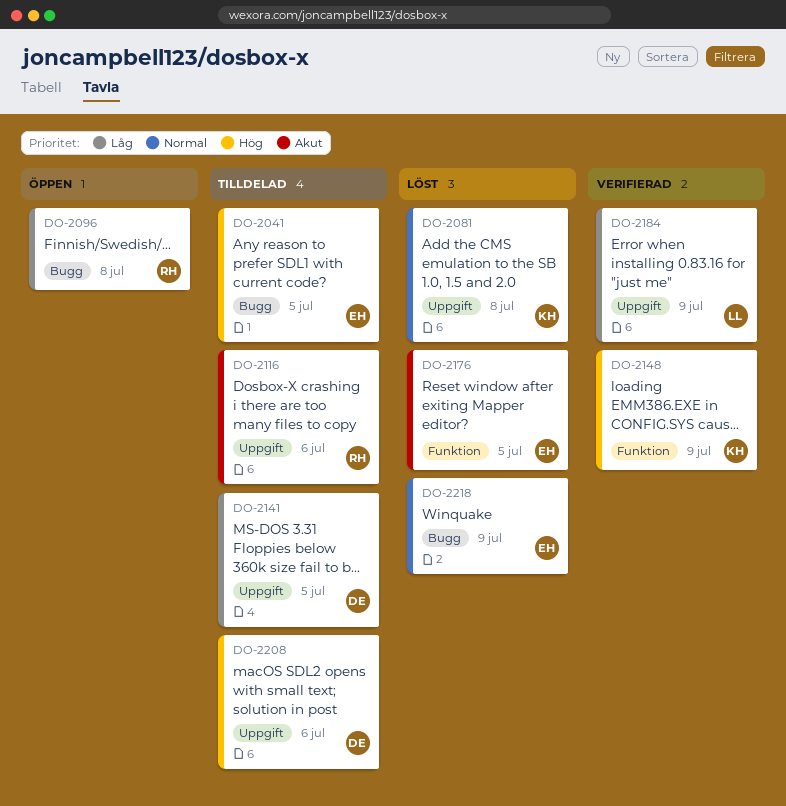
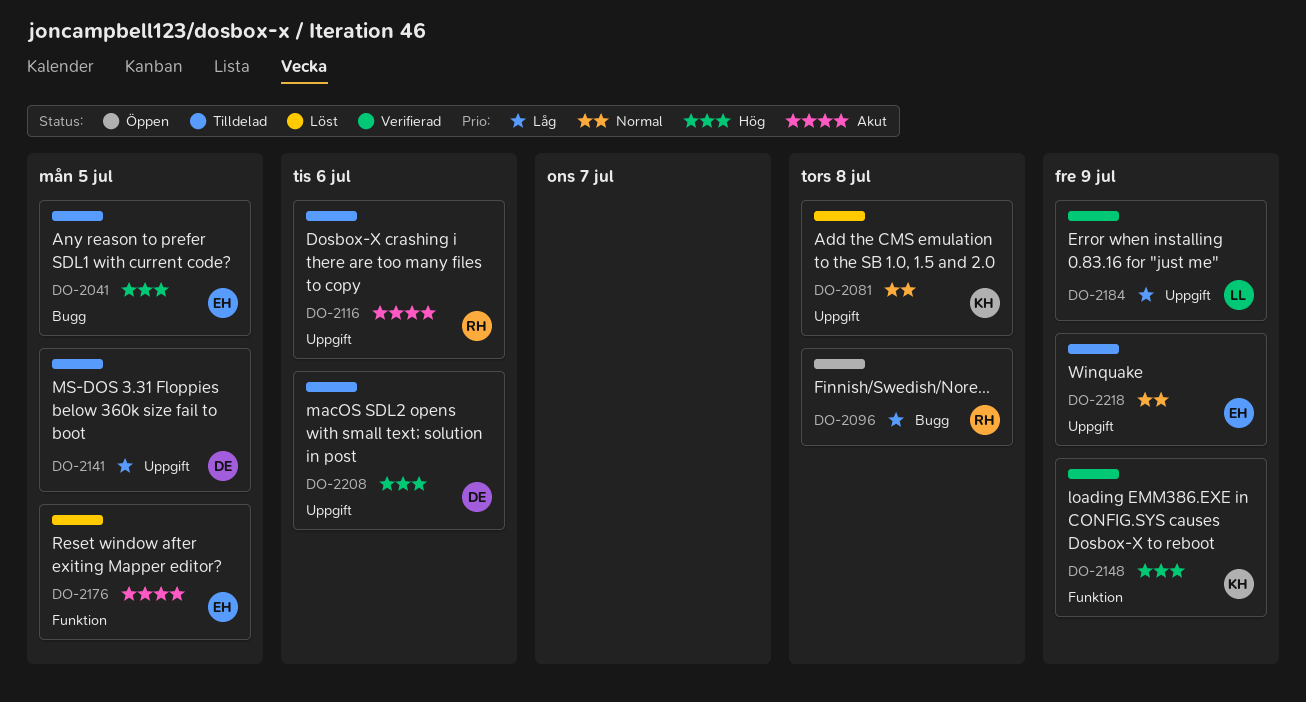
DO-2218, status: Löst -> Tilldelad
DO-2218, label: Bugg -> Uppgift

